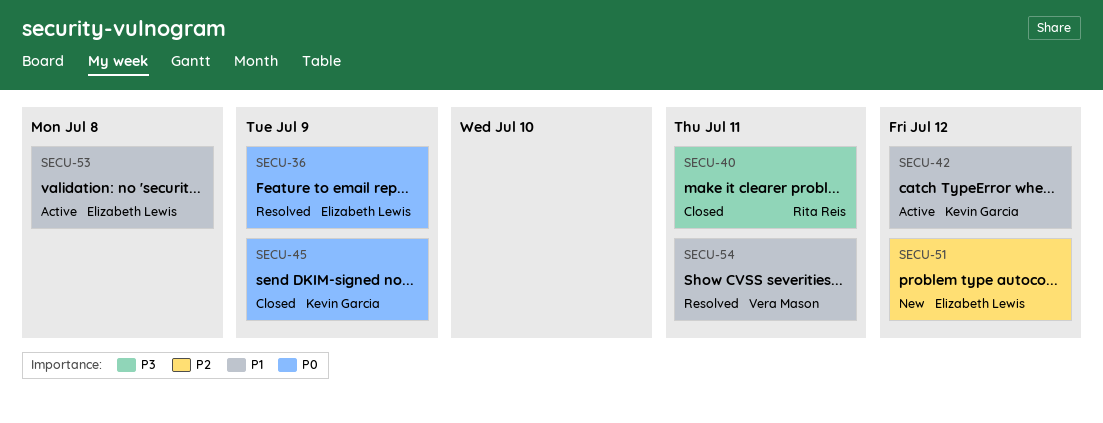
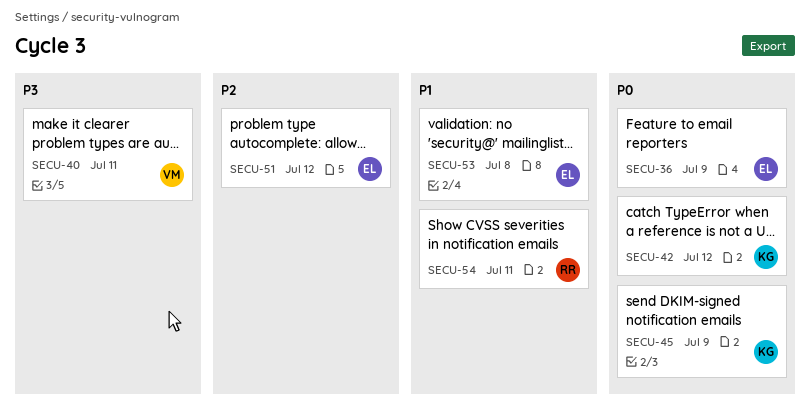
SECU-40, owner: Rita Reis -> Vera Mason
SECU-42, priority: P1 -> P0
SECU-54, owner: Vera Mason -> Rita Reis

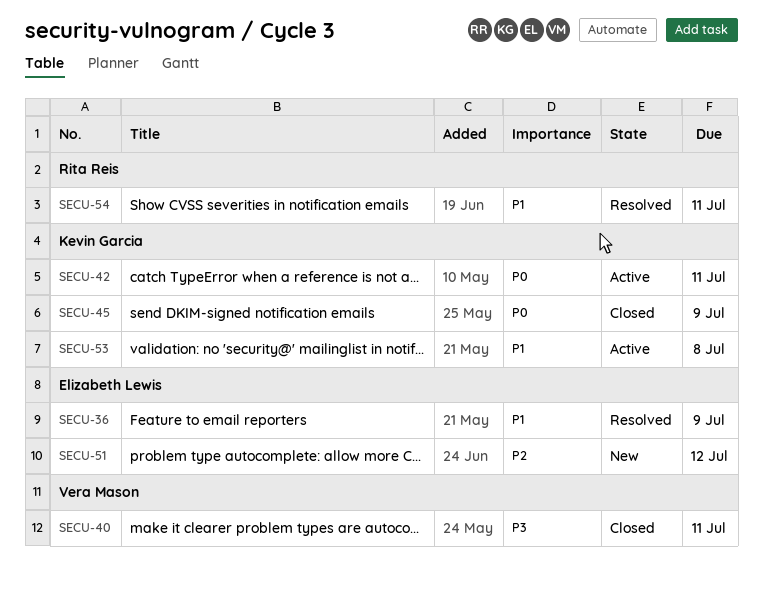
SECU-36, priority: P0 -> P1
SECU-42, due: Jul 12 -> Jul 11
SECU-53, owner: Elizabeth Lewis -> Kevin Garcia

